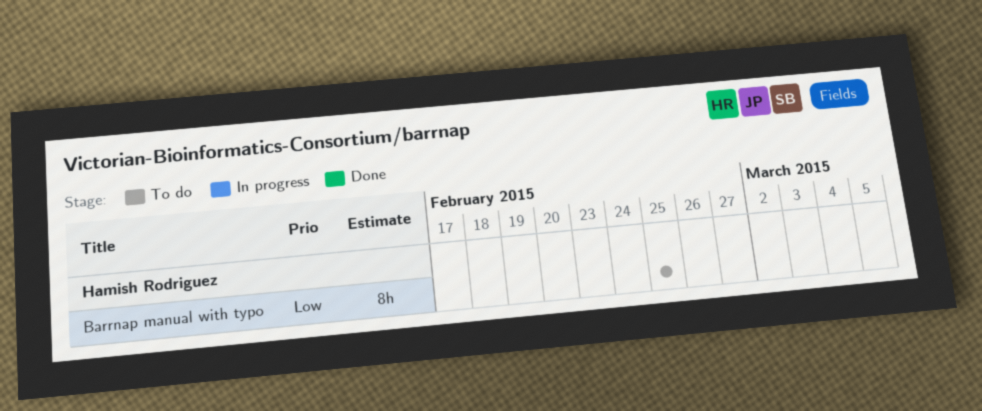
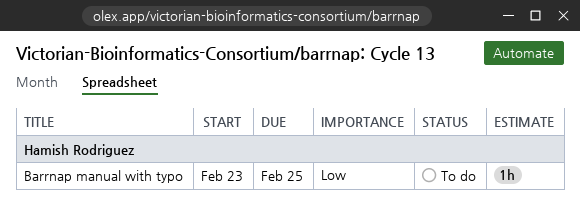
Barrnap manual with typo, estimate: 8h -> 1h
Barrnap manual with typo, start: Feb 25 -> Feb 23

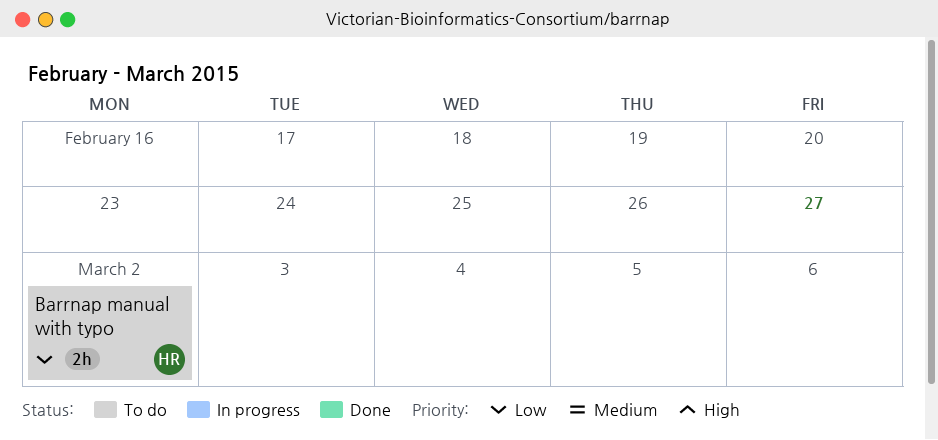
Barrnap manual with typo, estimate: 1h -> 2h
Barrnap manual with typo, due: Feb 25 -> Mar 2

